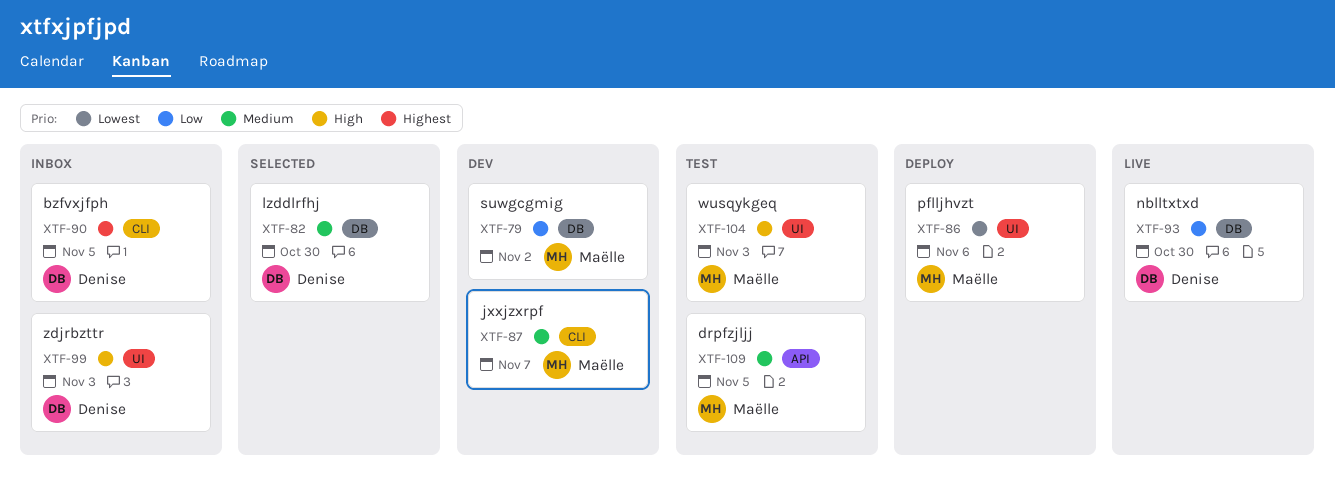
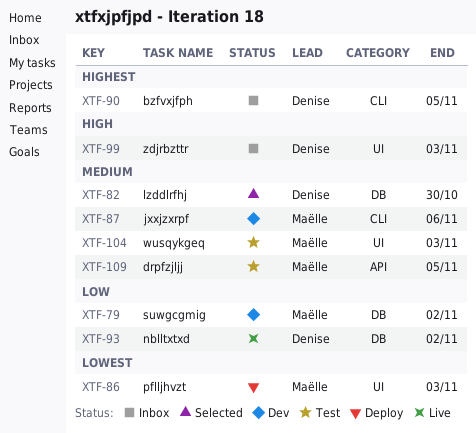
XTF-86, due: Nov 6 -> Nov 3
XTF-87, due: Nov 7 -> Nov 6
XTF-93, due: Oct 30 -> Nov 2
XTF-104, priority: High -> Medium

